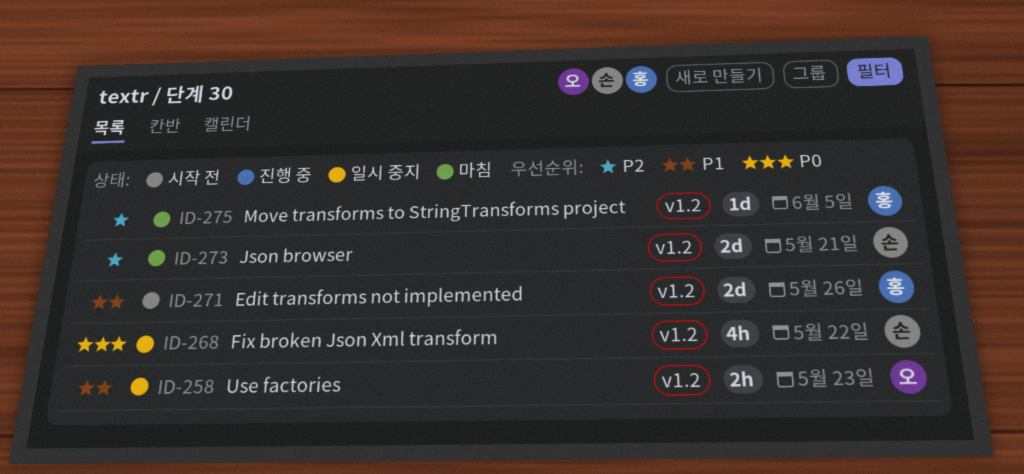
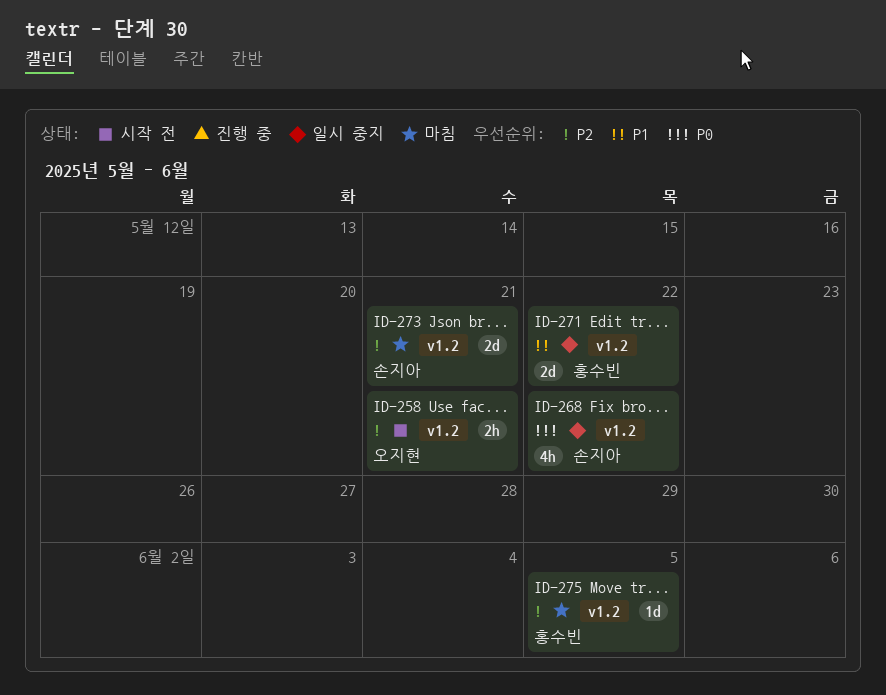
ID-258, status: 일시 중지 -> 시작 전
ID-258, priority: P1 -> P2
ID-258, due: May 23 -> May 21
ID-271, status: 시작 전 -> 일시 중지
ID-271, due: May 26 -> May 22

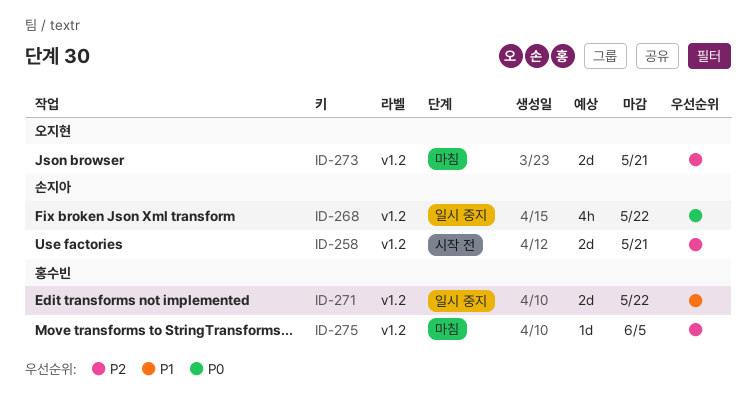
ID-258, owner: 오지현 -> 손지아
ID-258, estimate: 2h -> 2d
ID-273, owner: 손지아 -> 오지현

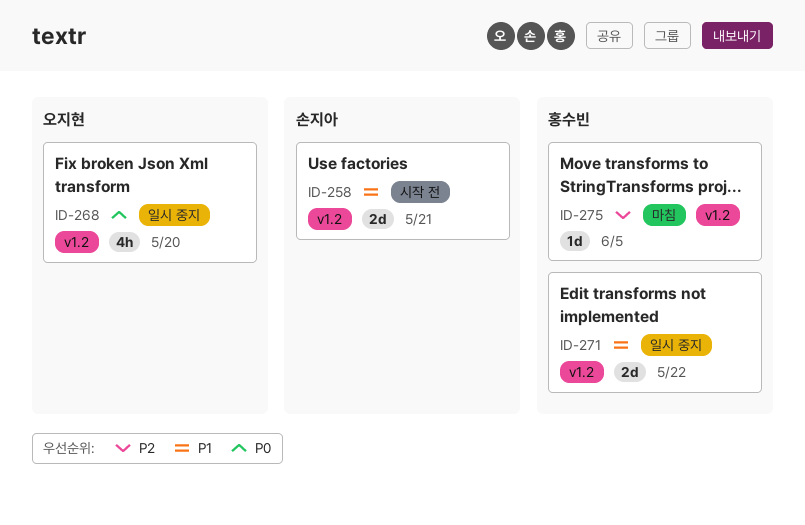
ID-258, priority: P2 -> P1
ID-268, owner: 손지아 -> 오지현
ID-268, due: May 22 -> May 20
ID-273: present -> none

